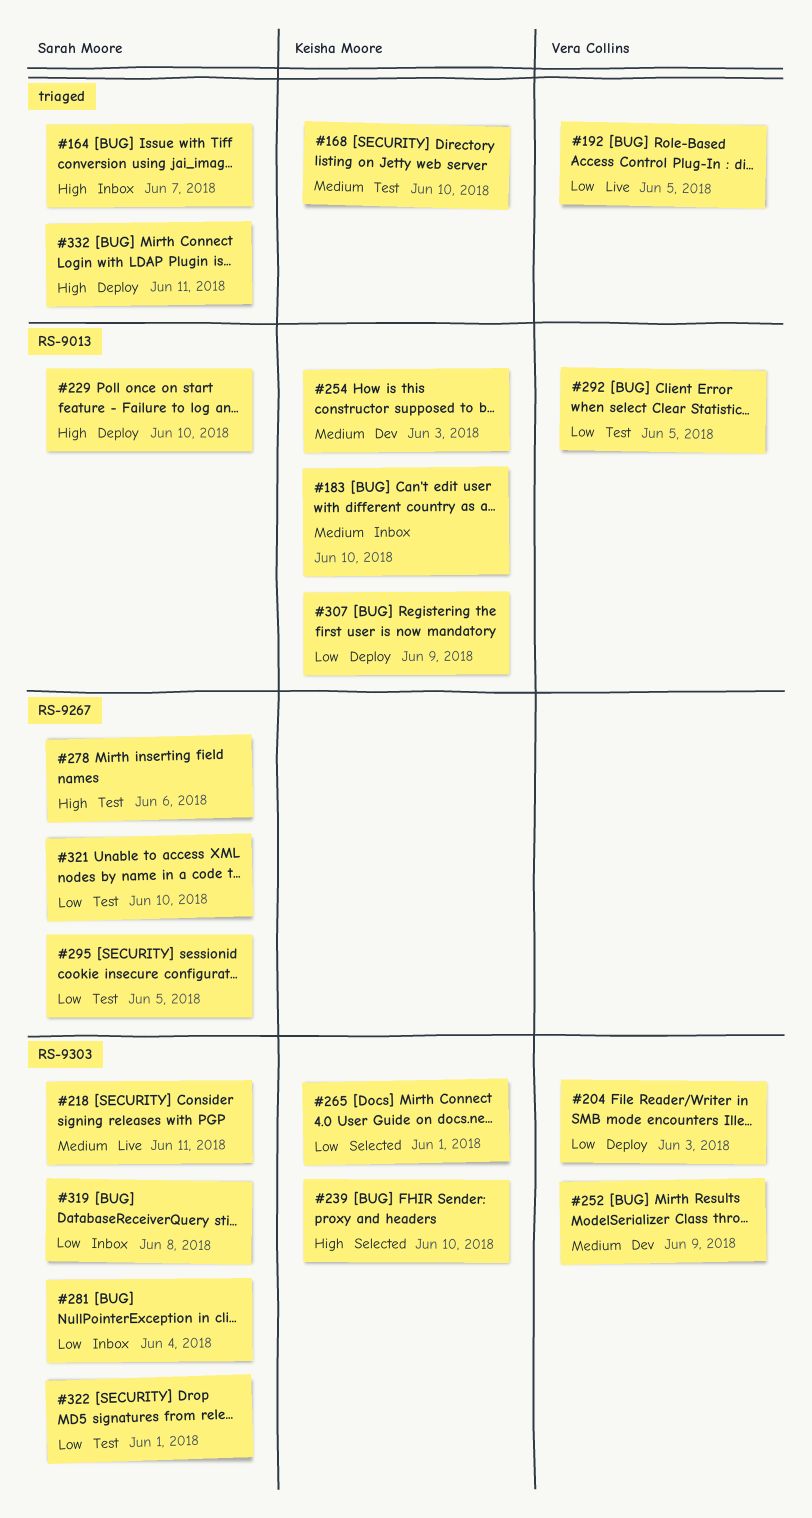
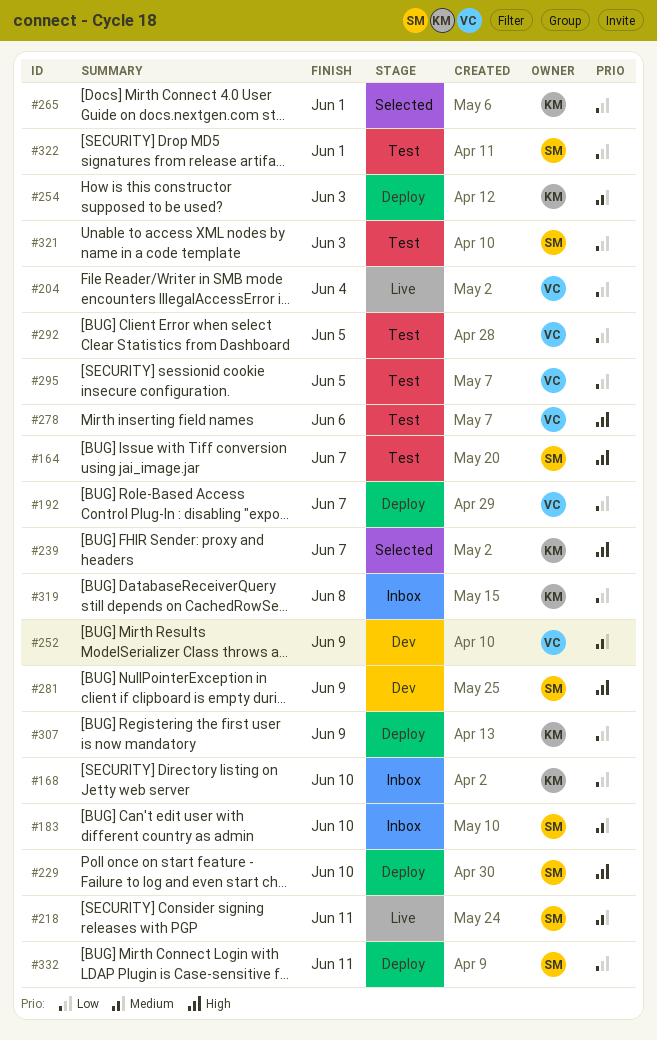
#164, status: Inbox -> Test
#168, status: Test -> Inbox
#168, priority: Medium -> Low
#183, owner: Keisha Moore -> Sarah Moore
#192, status: Live -> Deploy
#192, due: Jun 5 -> Jun 7
#204, status: Deploy -> Live
#204, due: Jun 3 -> Jun 4
#239, due: Jun 10 -> Jun 7
#254, status: Dev -> Deploy
#278, owner: Sarah Moore -> Vera Collins
#281, status: Inbox -> Dev
#281, priority: Low -> High
#281, due: Jun 4 -> Jun 9
#295, owner: Sarah Moore -> Vera Collins
#319, owner: Sarah Moore -> Keisha Moore
#321, due: Jun 10 -> Jun 3
#332, priority: High -> Low

